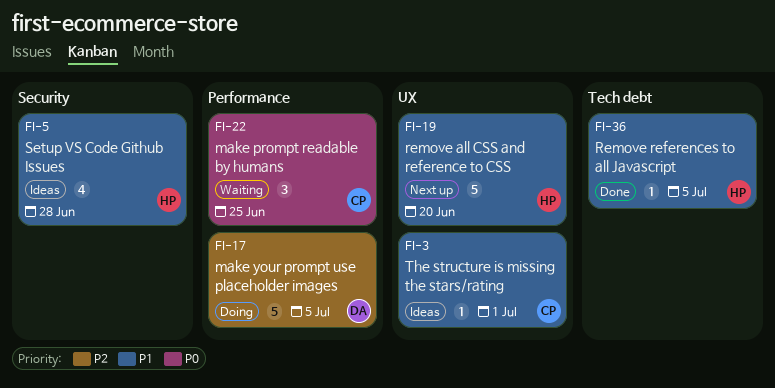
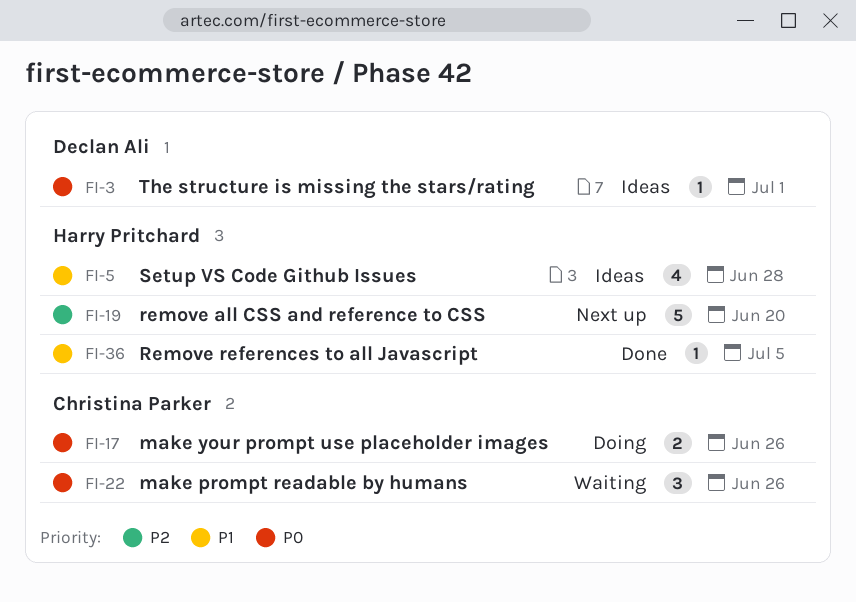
FI-3, owner: Christina Parker -> Declan Ali
FI-3, priority: P1 -> P0
FI-17, owner: Declan Ali -> Christina Parker
FI-17, priority: P2 -> P0
FI-17, estimate: 5 -> 2
FI-17, due: Jul 5 -> Jun 26
FI-19, priority: P1 -> P2
FI-22, due: Jun 25 -> Jun 26

